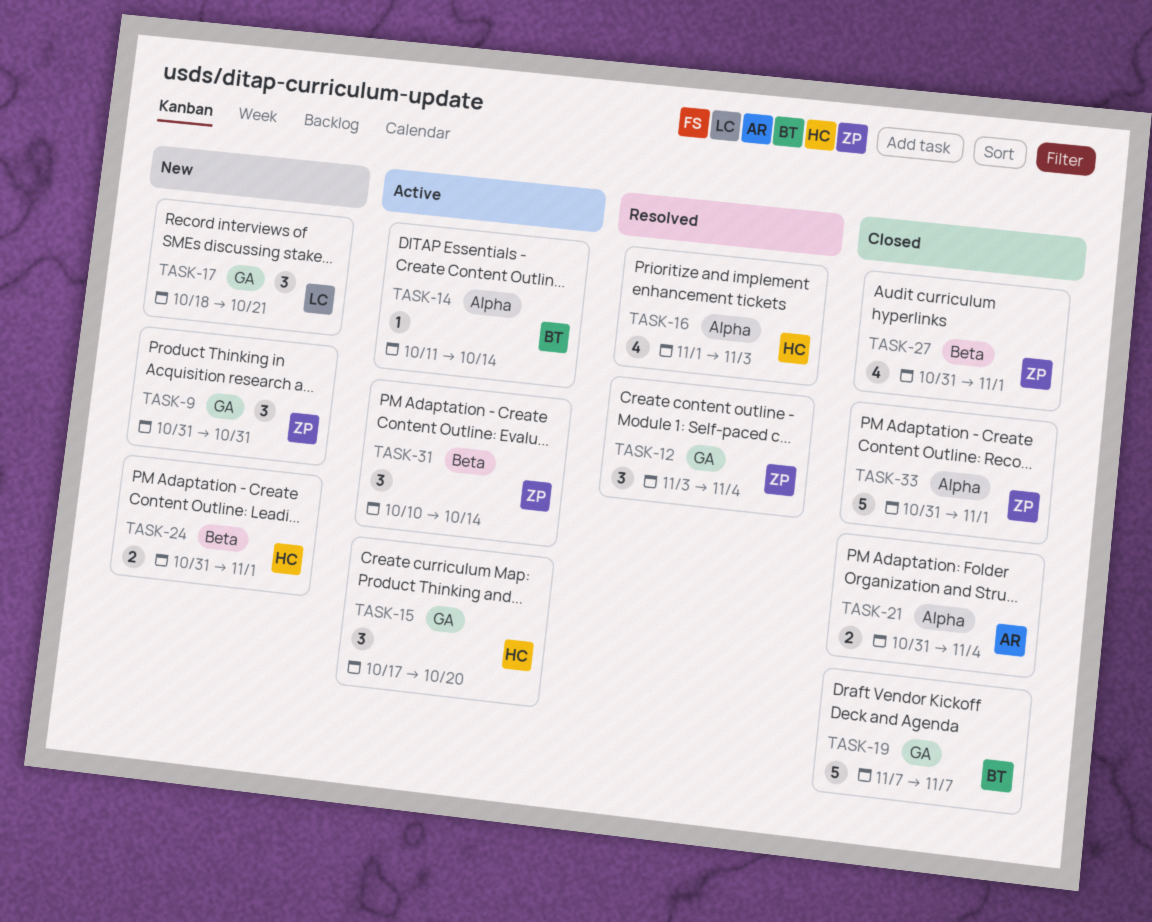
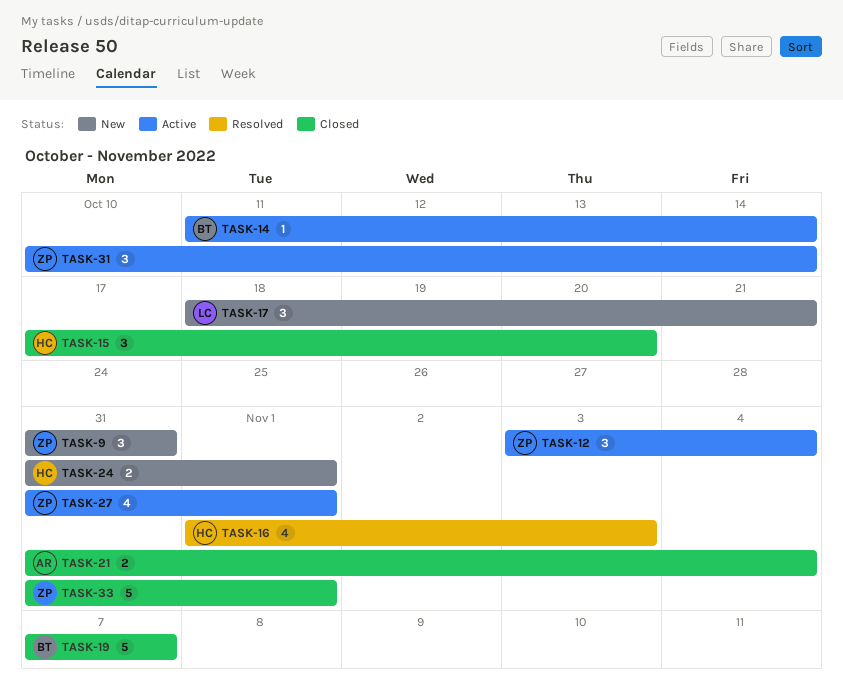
TASK-12, status: Resolved -> Active
TASK-15, status: Active -> Closed
TASK-27, status: Closed -> Active

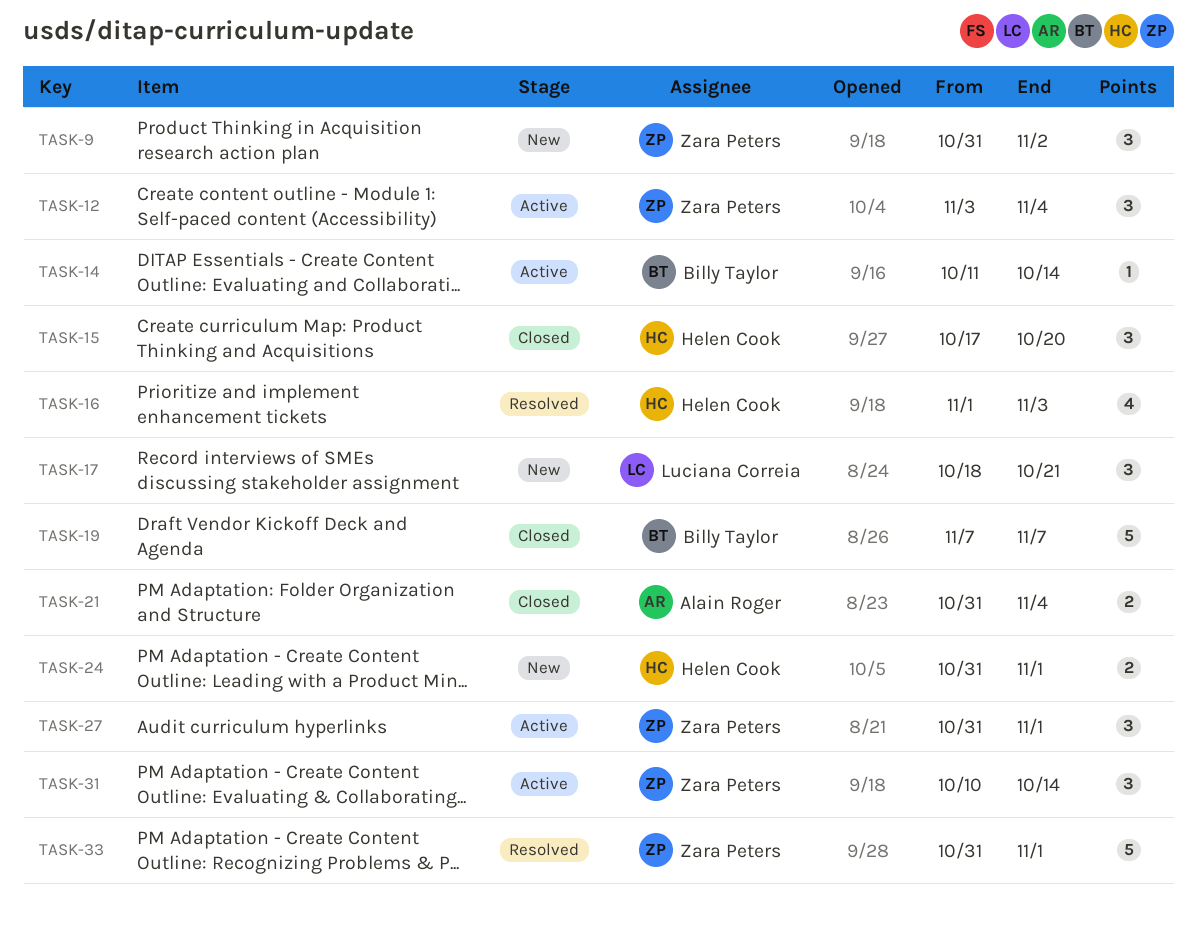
TASK-9, due: Oct 31 -> Nov 2
TASK-27, estimate: 4 -> 3
TASK-33, status: Closed -> Resolved

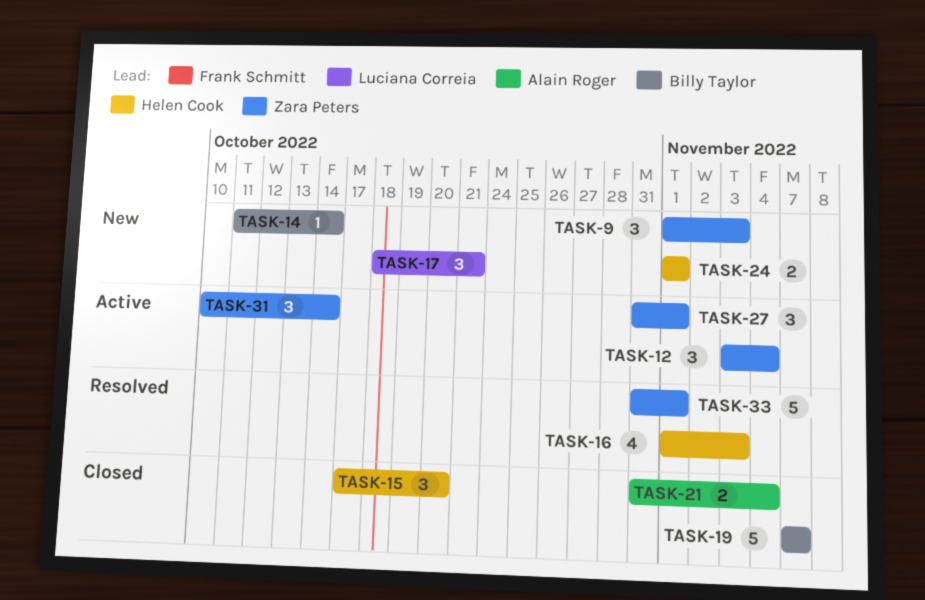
TASK-9, start: Oct 31 -> Nov 1
TASK-9, due: Nov 2 -> Nov 3
TASK-14, status: Active -> New
TASK-24, start: Oct 31 -> Nov 1

